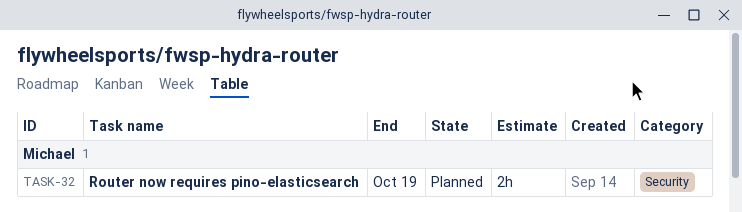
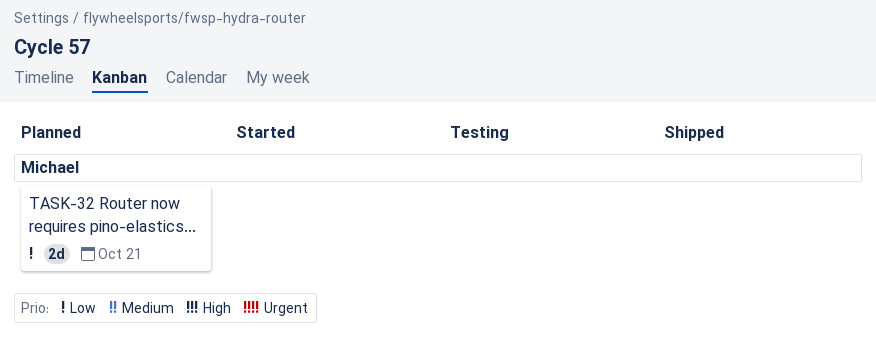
TASK-32, estimate: 2h -> 2d
TASK-32, due: Oct 19 -> Oct 21

